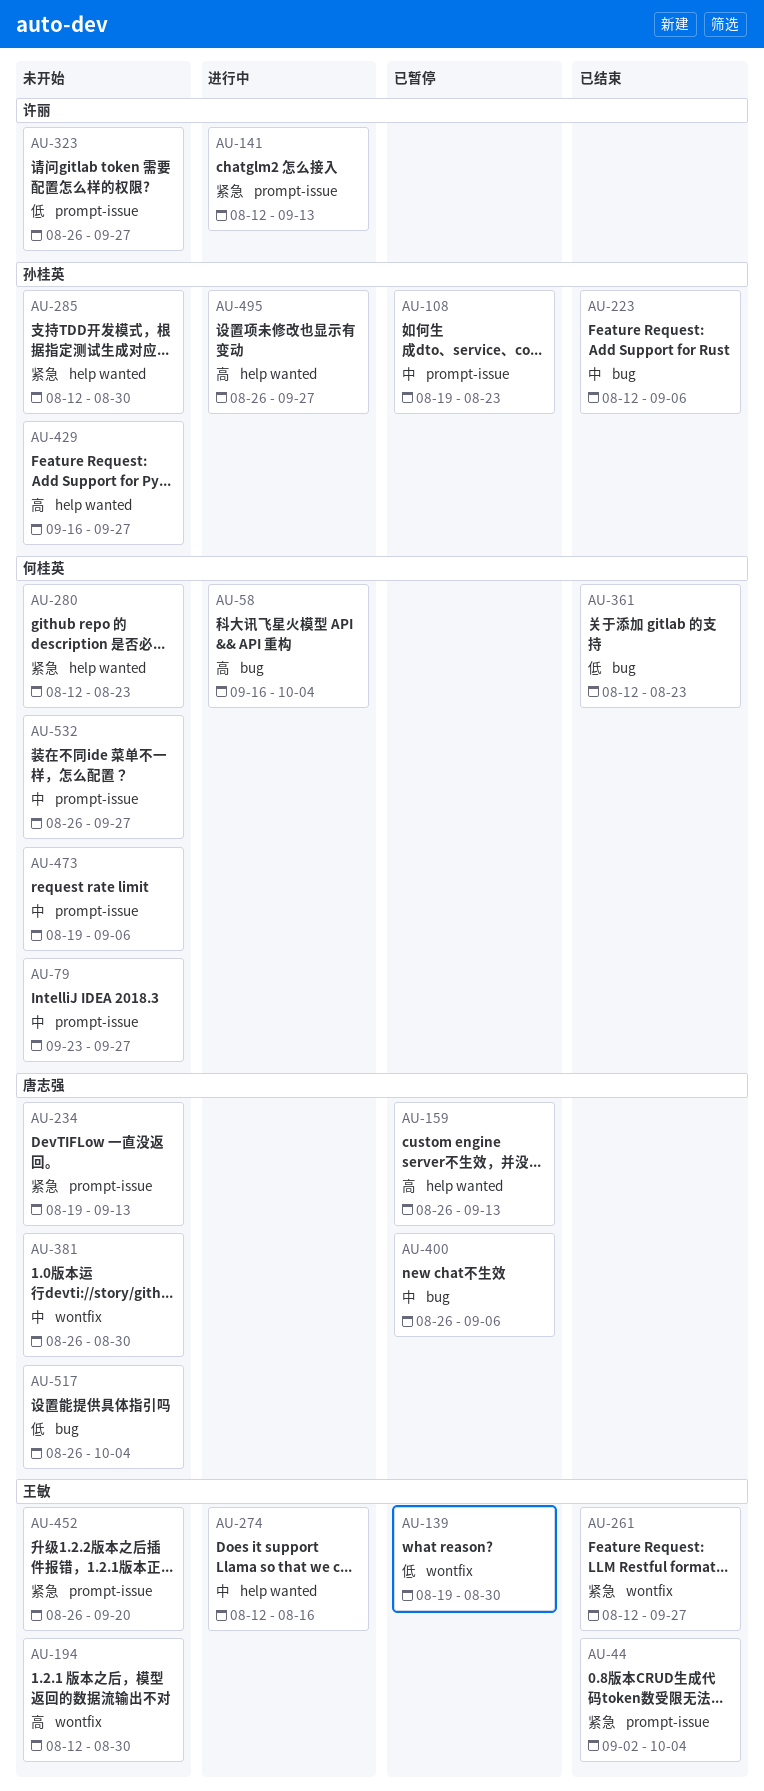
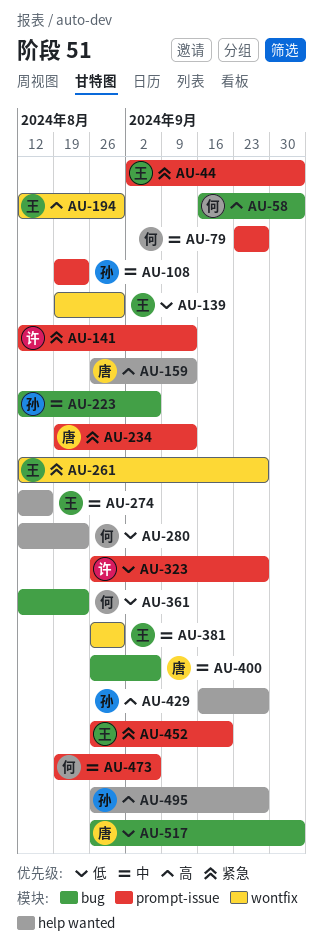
AU-280, priority: 紧急 -> 低
AU-285: present -> none
AU-381, owner: 唐志强 -> 王敏
AU-532: present -> none

